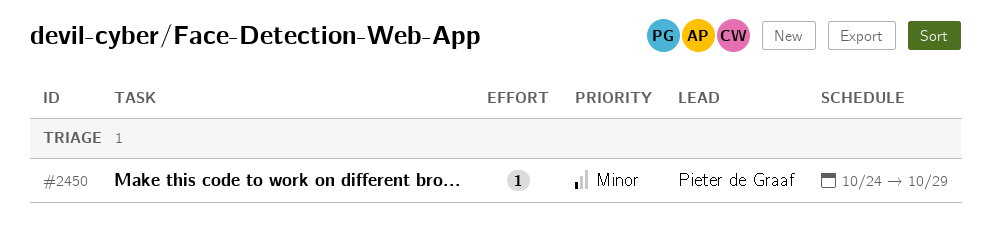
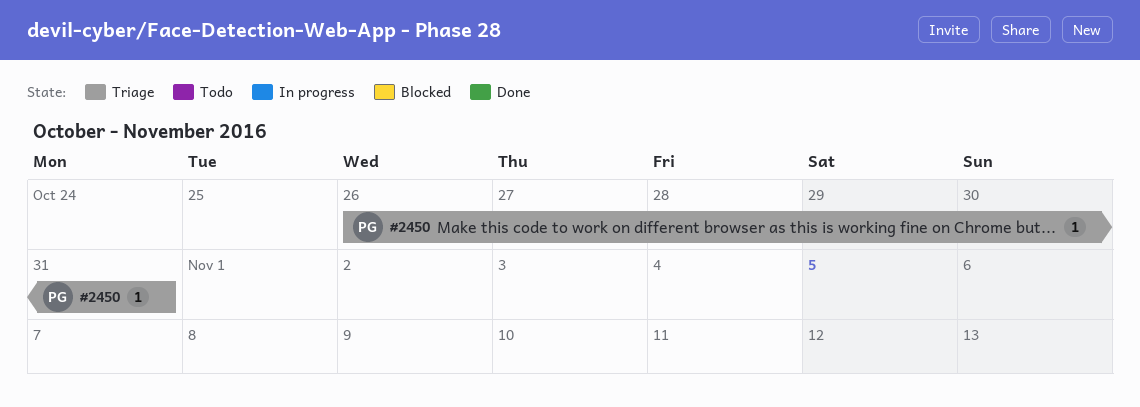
#2450, start: Oct 24 -> Oct 26
#2450, due: Oct 29 -> Oct 31

